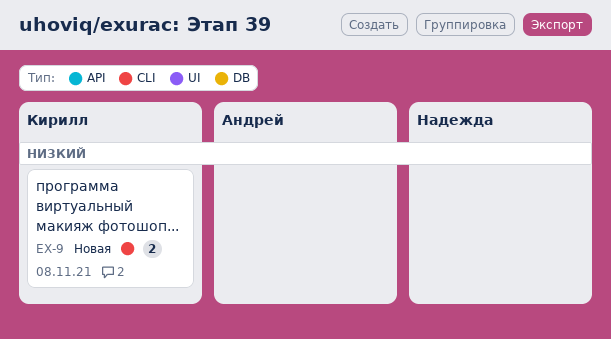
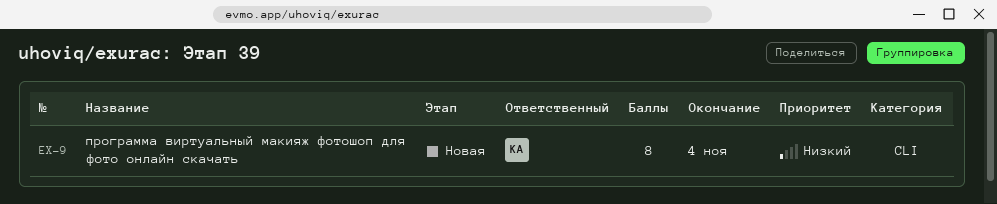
EX-9, estimate: 2 -> 8
EX-9, due: Nov 8 -> Nov 4

